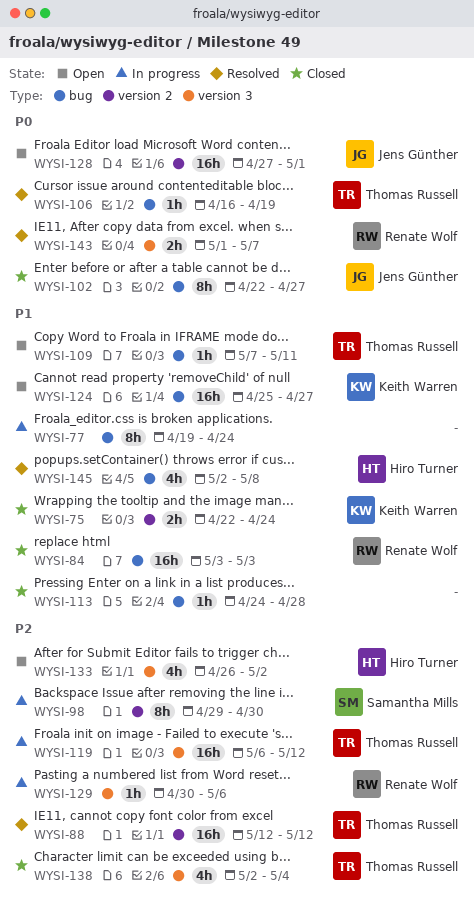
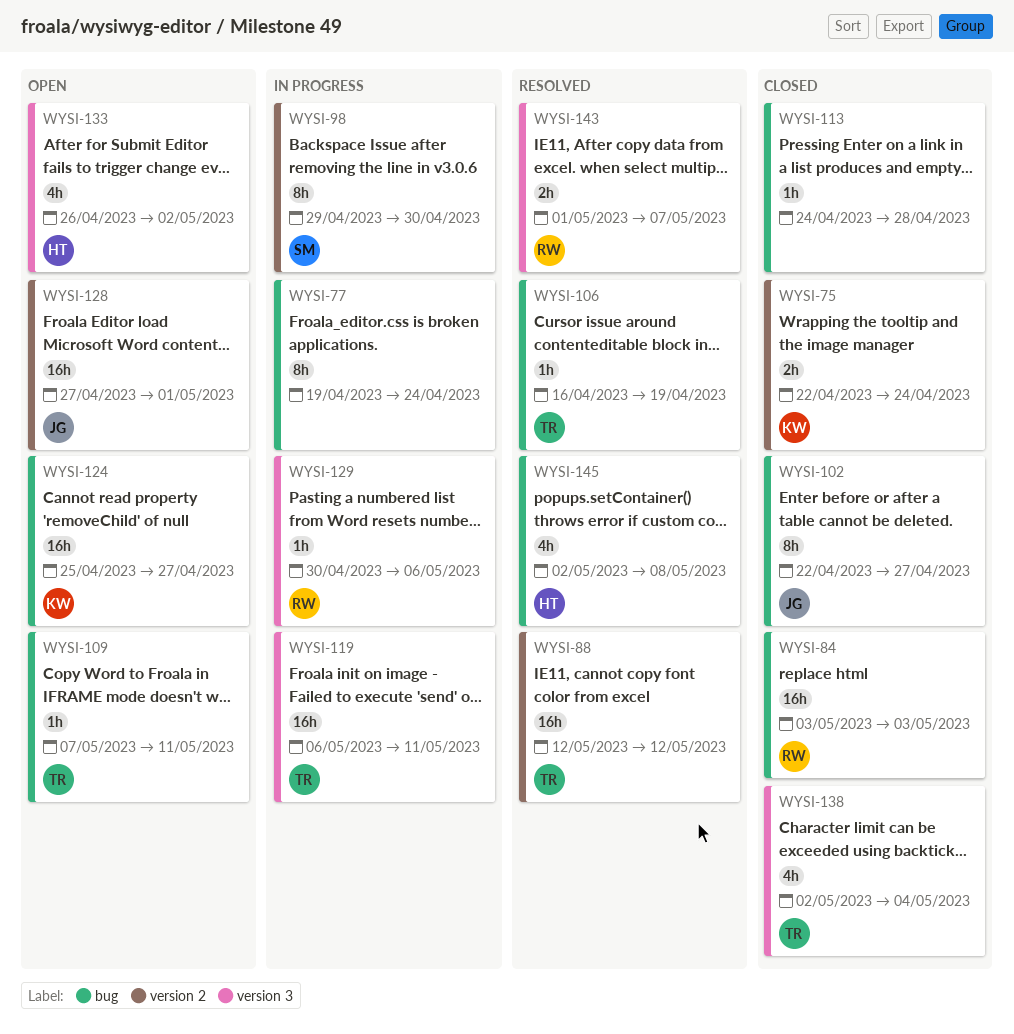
WYSI-119, due: May 12 -> May 11

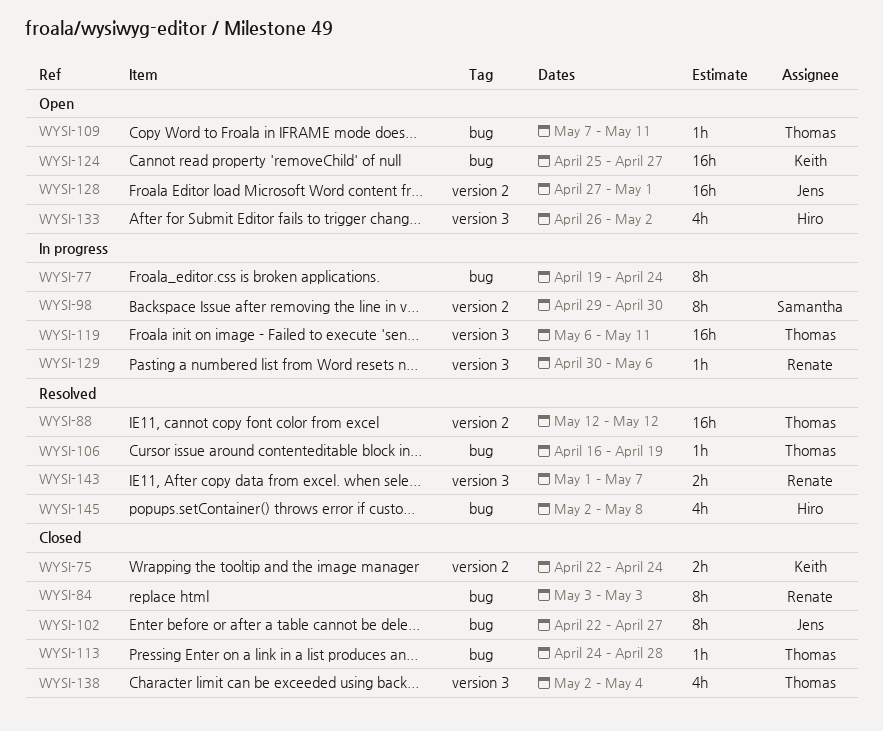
WYSI-84, estimate: 16h -> 8h
WYSI-113, owner: none -> Thomas

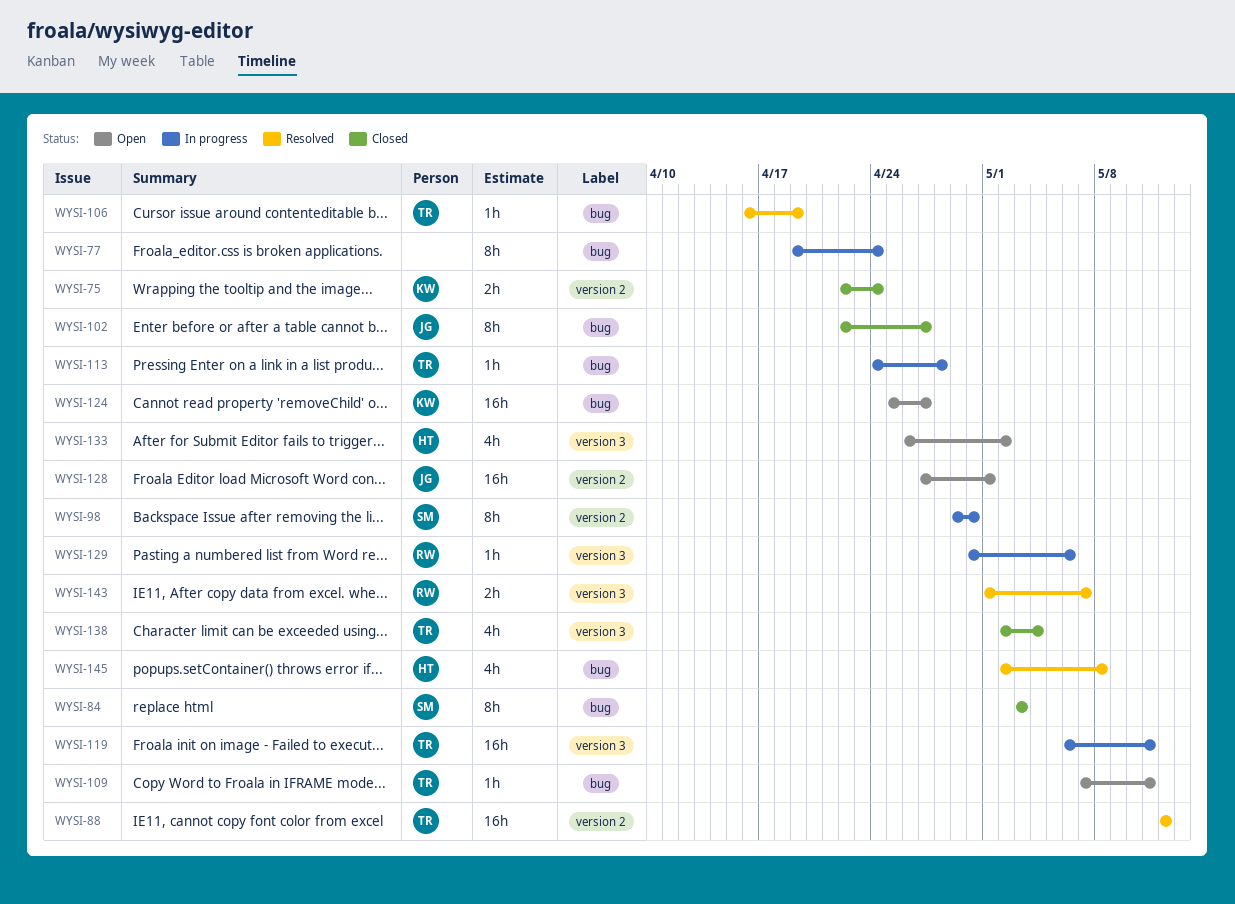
WYSI-84, owner: Renate -> Samantha
WYSI-113, status: Closed -> In progress

